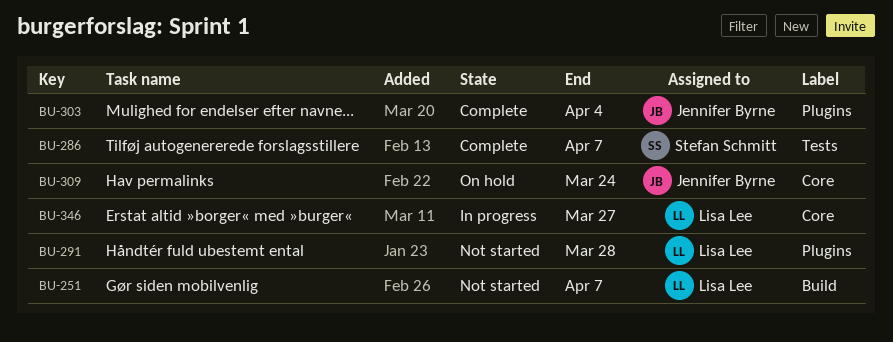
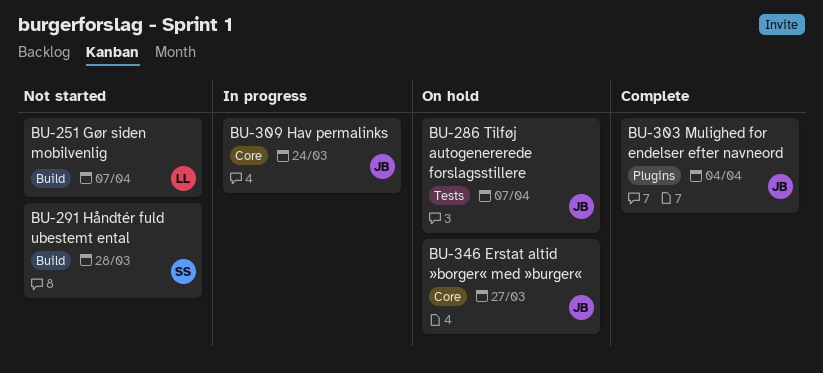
BU-286, status: Complete -> On hold
BU-286, owner: Stefan Schmitt -> Jennifer Byrne
BU-291, owner: Lisa Lee -> Stefan Schmitt
BU-291, label: Plugins -> Build
BU-309, status: On hold -> In progress
BU-346, status: In progress -> On hold
BU-346, owner: Lisa Lee -> Jennifer Byrne

